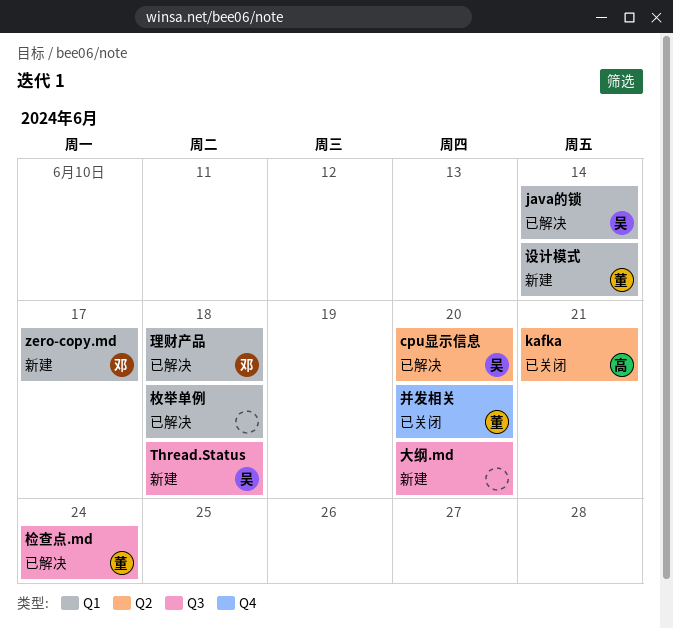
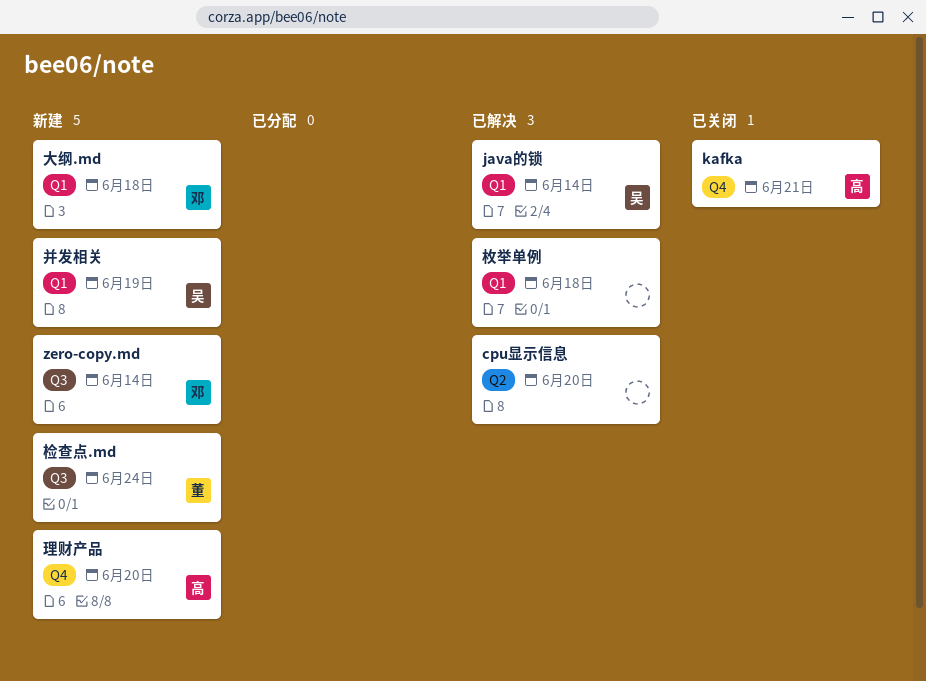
cpu显示信息, owner: 吴 -> none
kafka, label: Q2 -> Q4
Thread.Status: present -> none
zero-copy.md, label: Q1 -> Q3
zero-copy.md, due: Jun 17 -> Jun 14
大纲.md, owner: none -> 邓
大纲.md, label: Q3 -> Q1
大纲.md, due: Jun 20 -> Jun 18
并发相关, status: 已关闭 -> 新建
并发相关, owner: 董 -> 吴
并发相关, label: Q4 -> Q1
并发相关, due: Jun 20 -> Jun 19
检查点.md, status: 已解决 -> 新建
理财产品, status: 已解决 -> 新建
理财产品, owner: 邓 -> 高
理财产品, label: Q1 -> Q4
理财产品, due: Jun 18 -> Jun 20
设计模式: present -> none

